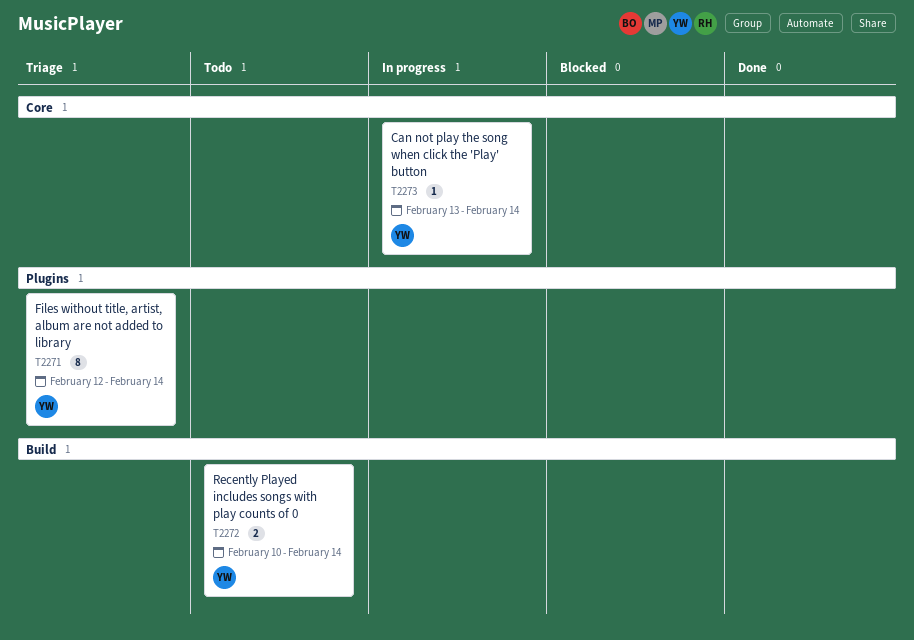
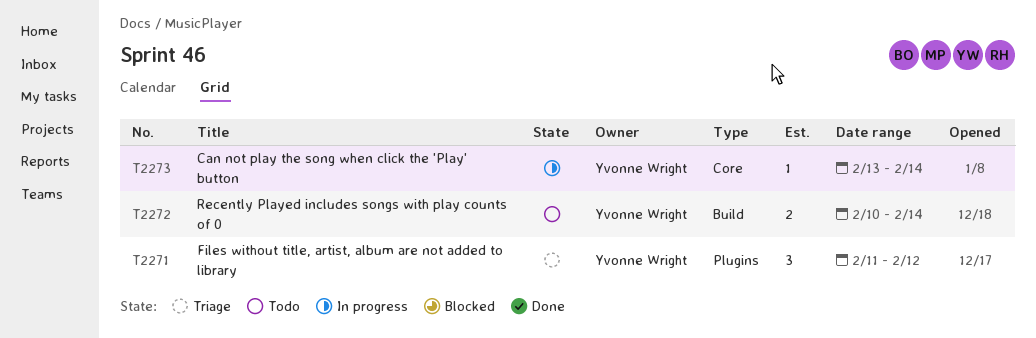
T2271, estimate: 8 -> 3
T2271, start: Feb 12 -> Feb 11
T2271, due: Feb 14 -> Feb 12

